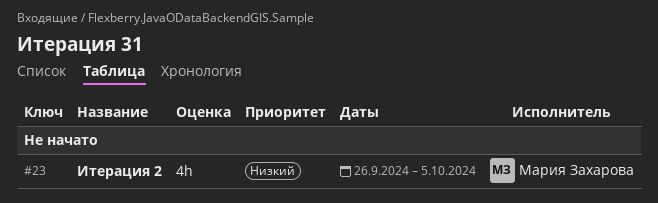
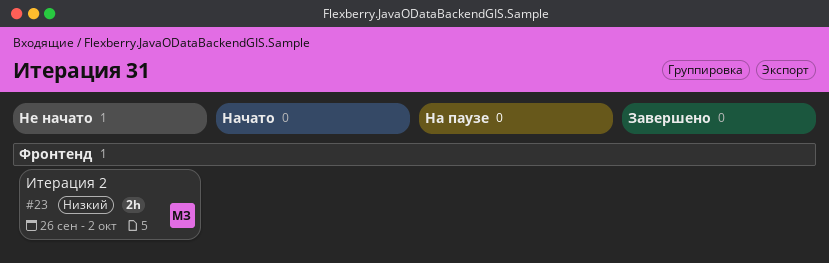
#23, estimate: 4h -> 2h
#23, due: Oct 5 -> Oct 2

